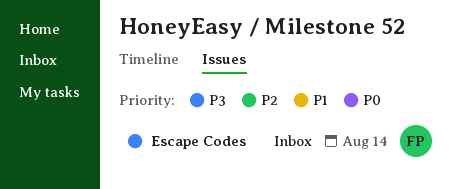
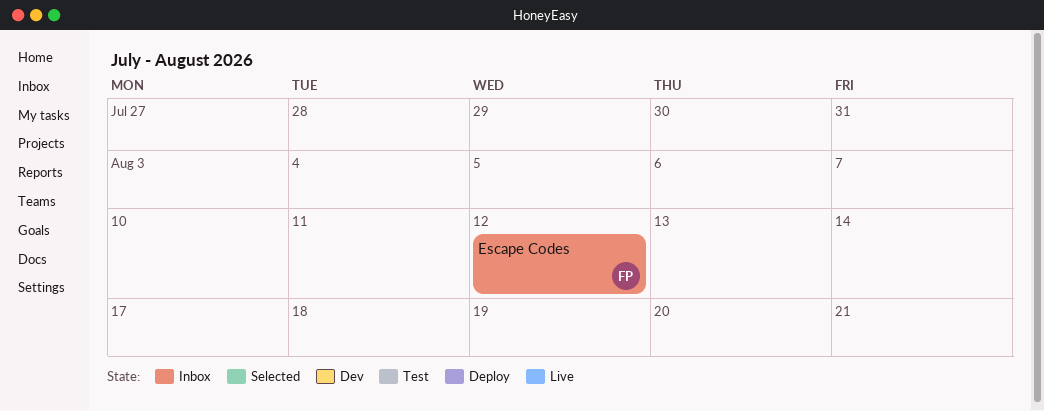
Escape Codes, due: Aug 14 -> Aug 12

